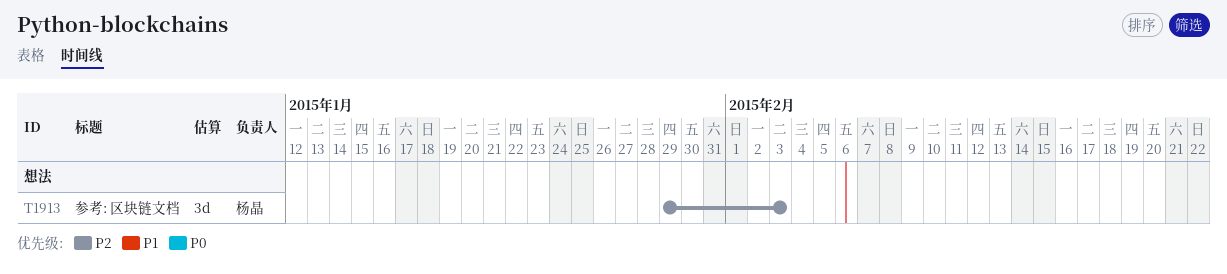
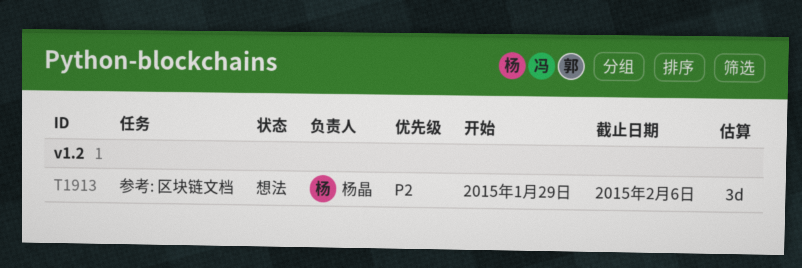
T1913, due: Feb 3 -> Feb 6

